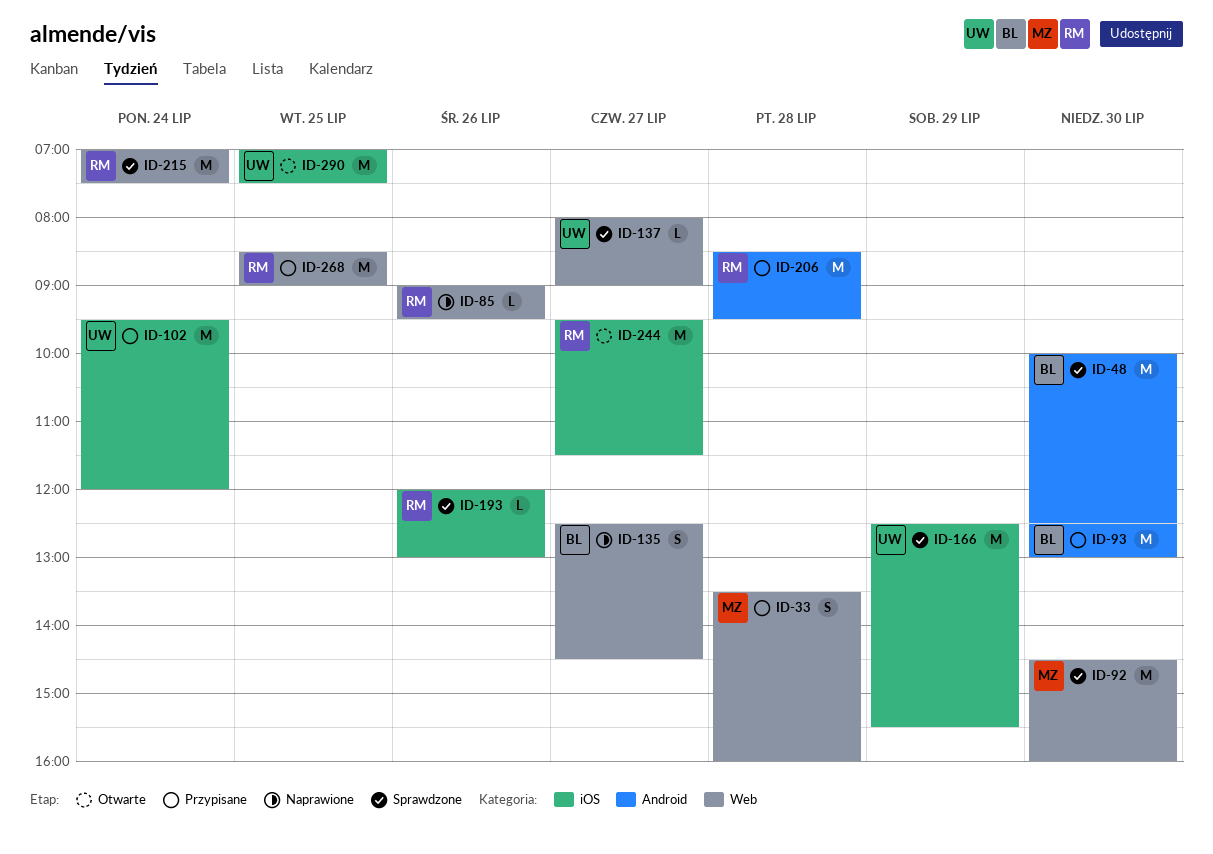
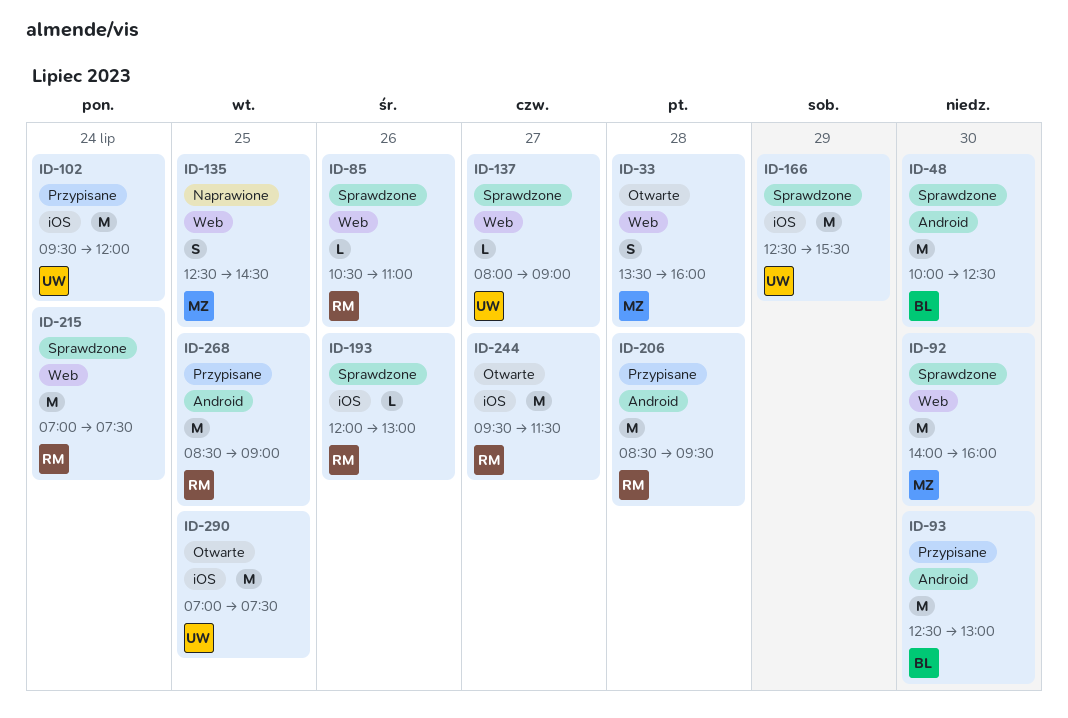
ID-33, status: Przypisane -> Otwarte
ID-85, status: Naprawione -> Sprawdzone
ID-85, begins: 09:00 -> 10:30
ID-85, ends: 09:30 -> 11:00
ID-92, begins: 14:30 -> 14:00
ID-135, owner: BL -> MZ
ID-135, day: Jul 27 -> Jul 25
ID-268, label: Web -> Android

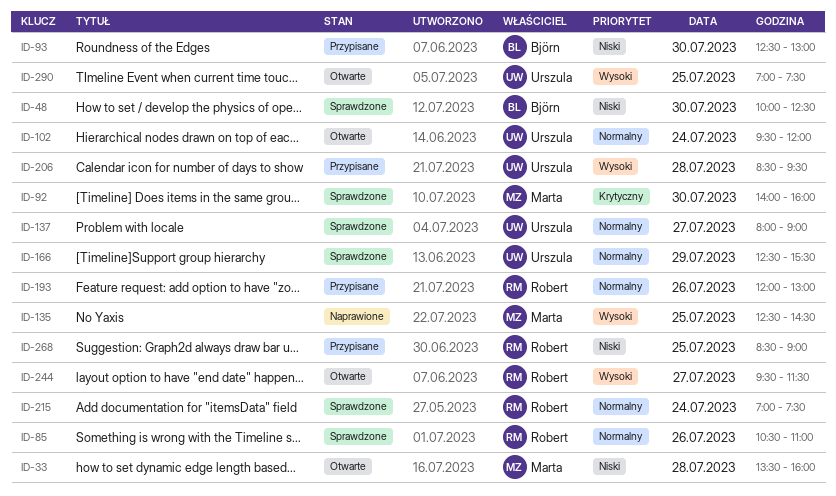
ID-102, status: Przypisane -> Otwarte
ID-193, status: Sprawdzone -> Przypisane
ID-206, owner: Robert -> Urszula

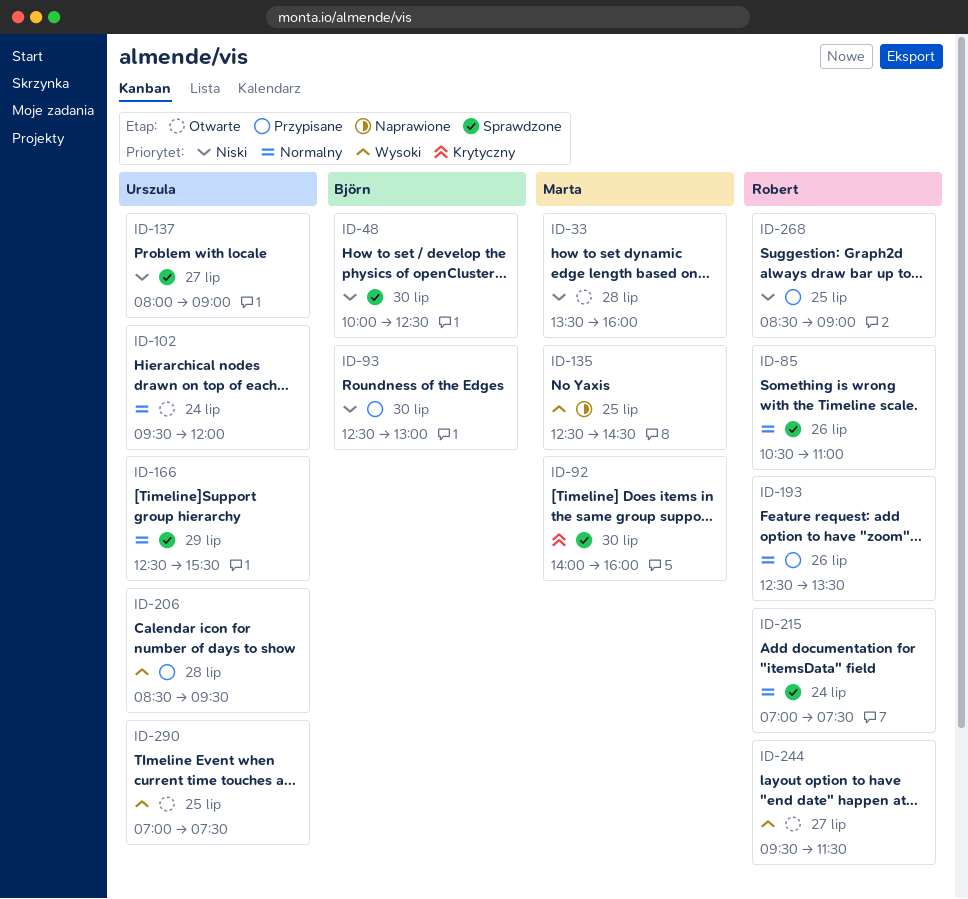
ID-137, priority: Normalny -> Niski
ID-193, begins: 12:00 -> 12:30
ID-193, ends: 13:00 -> 13:30

